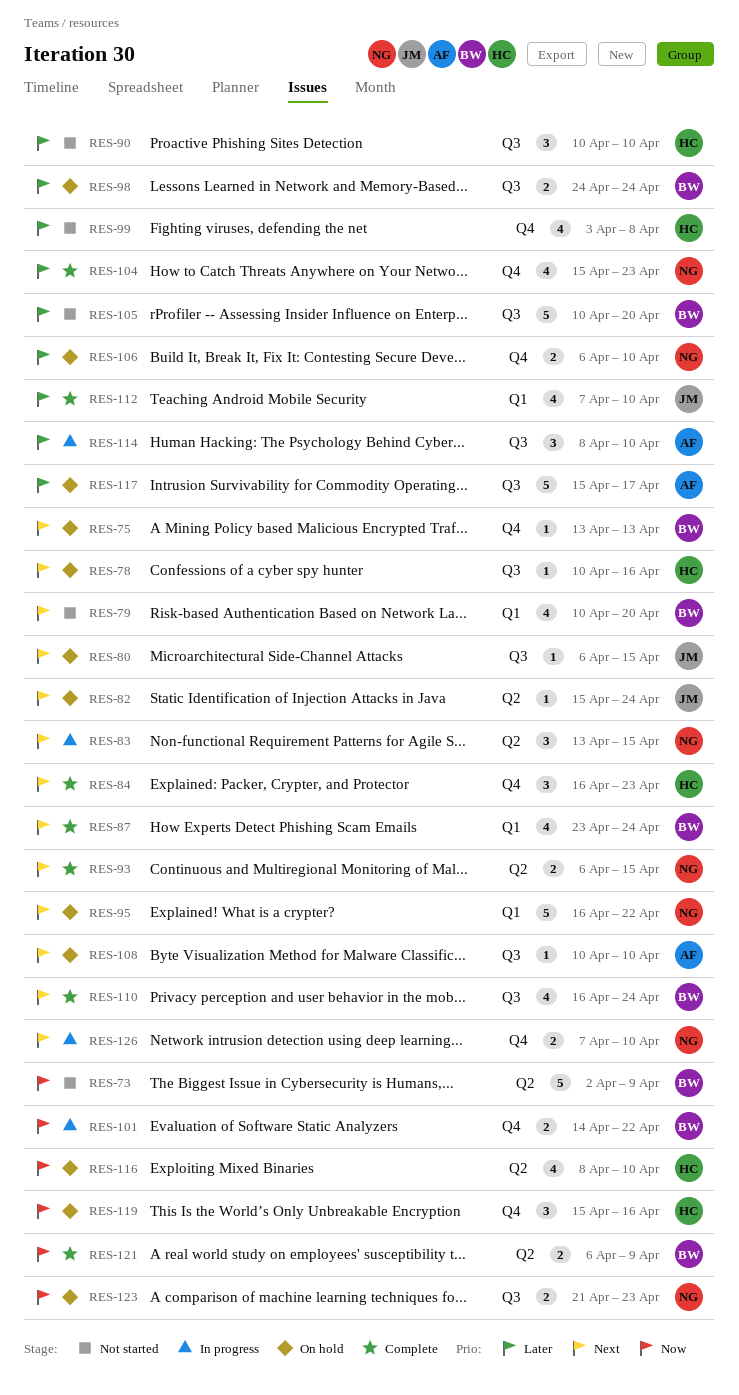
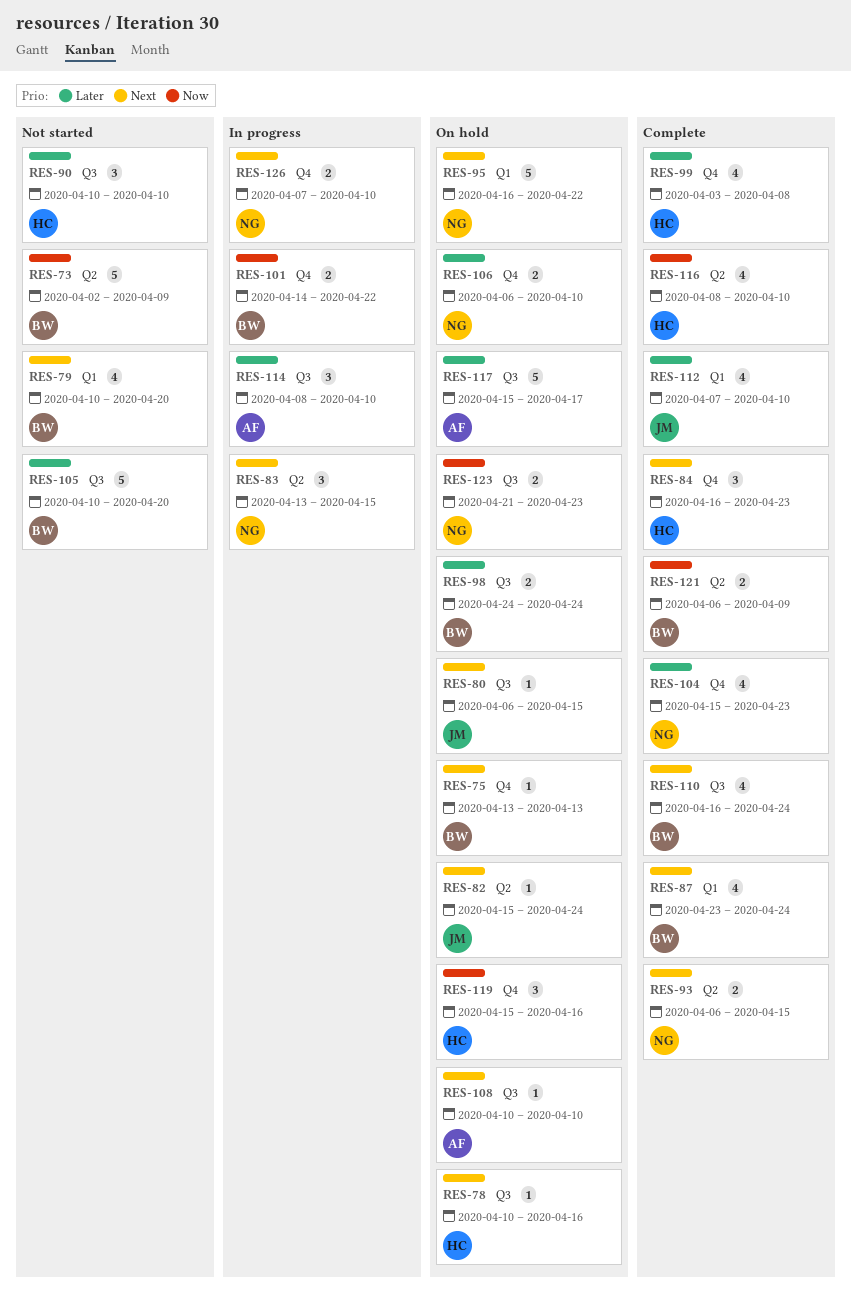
RES-99, status: Not started -> Complete
RES-116, status: On hold -> Complete

